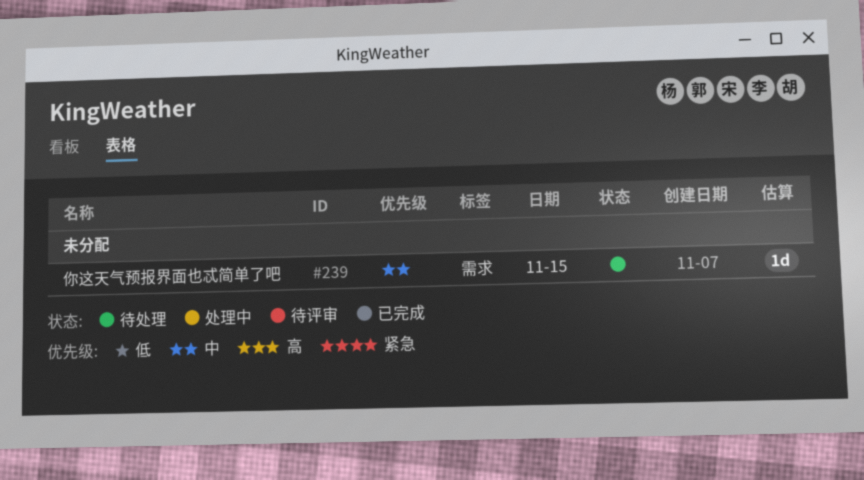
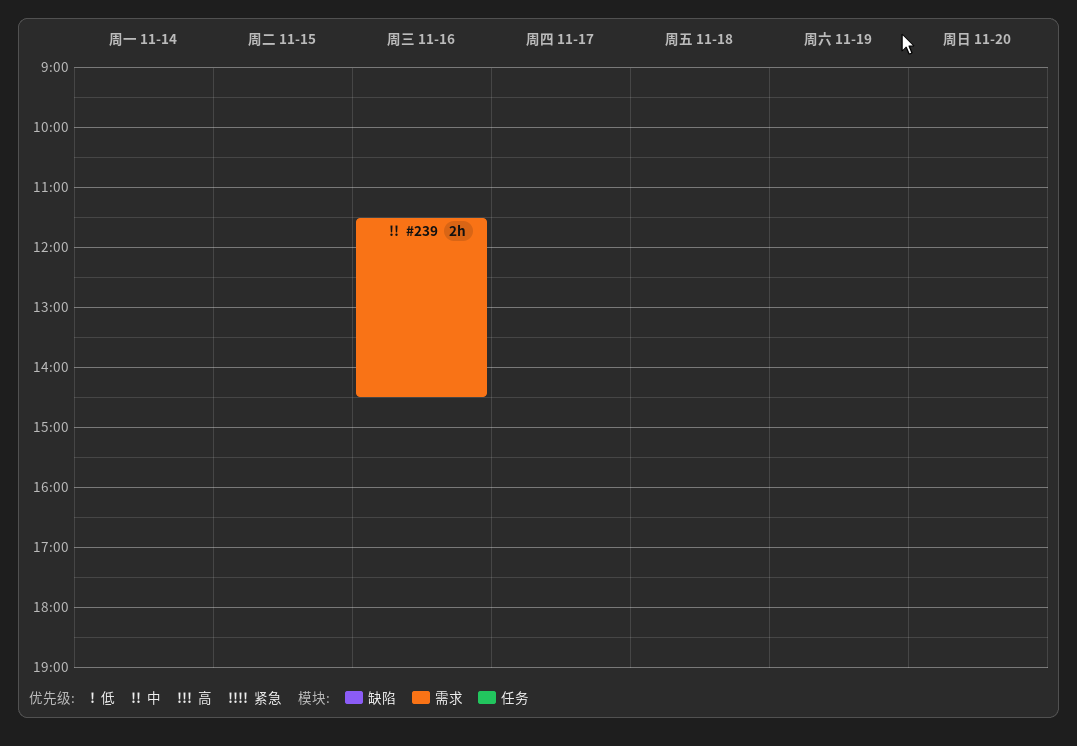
#239, estimate: 1d -> 2h
#239, day: Nov 15 -> Nov 16

